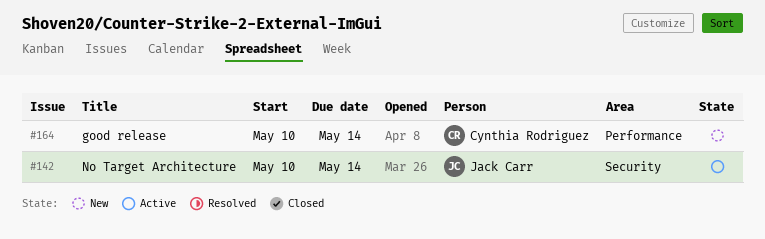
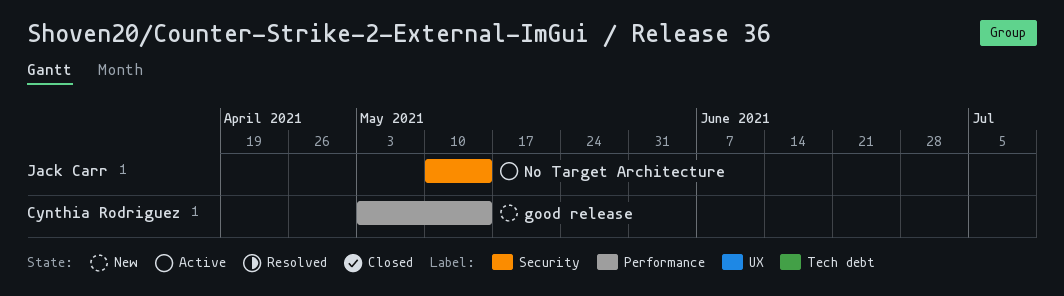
good release, start: May 10 -> May 3

